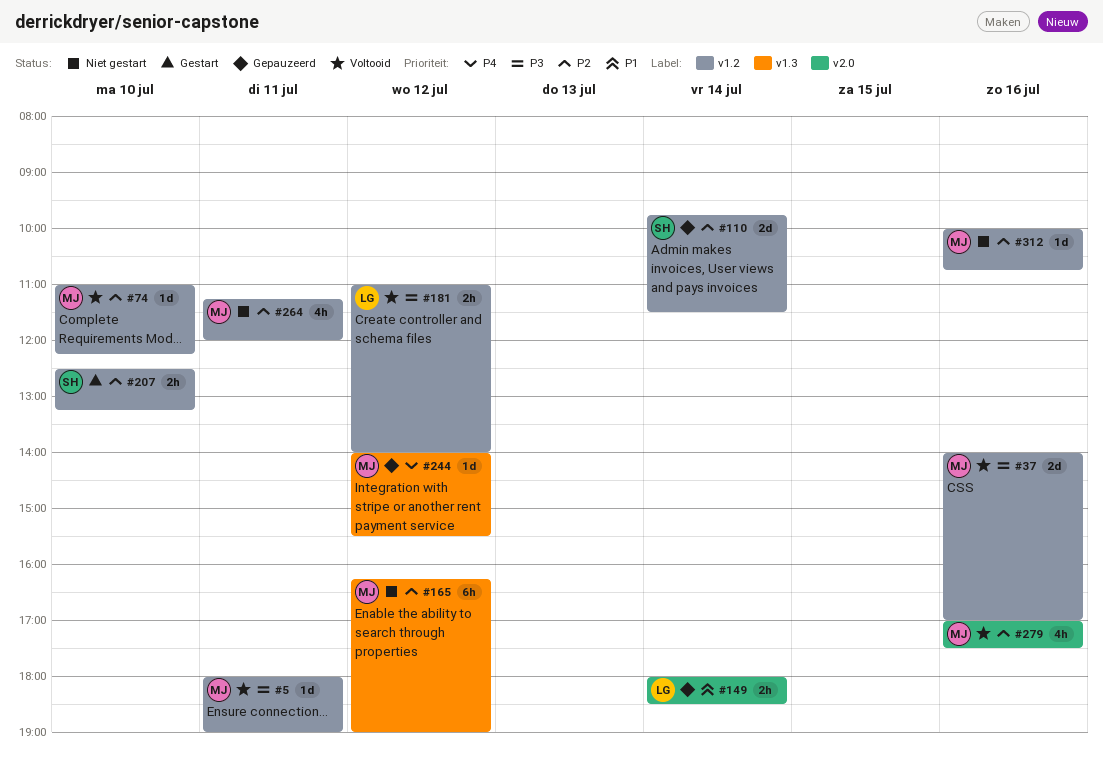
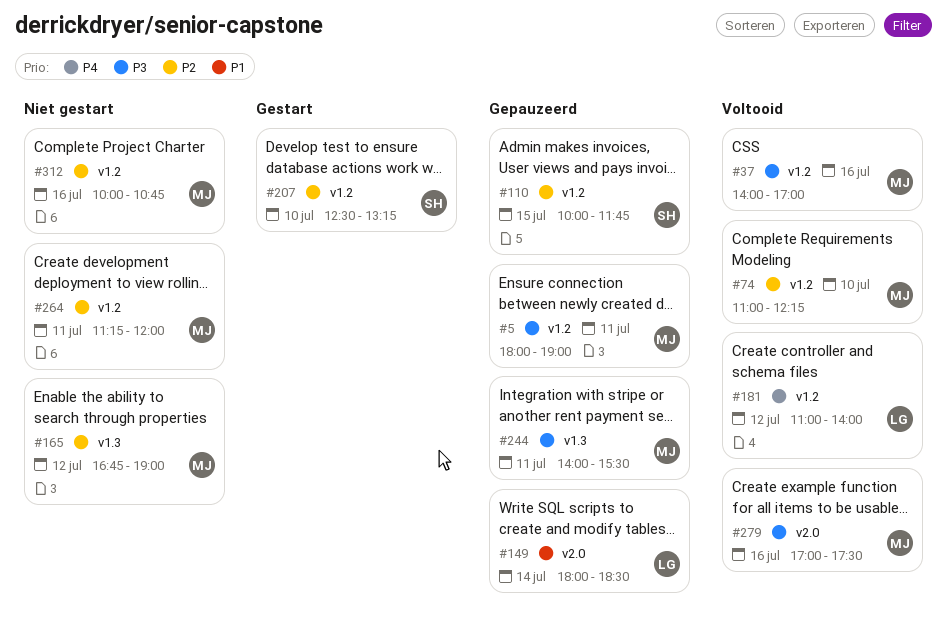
#5, status: Voltooid -> Gepauzeerd
#110, day: Jul 14 -> Jul 15
#110, begins: 09:45 -> 10:00
#110, ends: 11:30 -> 11:45
#165, begins: 16:15 -> 16:45
#181, priority: P3 -> P4
#244, priority: P4 -> P3
#244, day: Jul 12 -> Jul 11
#279, priority: P2 -> P3

